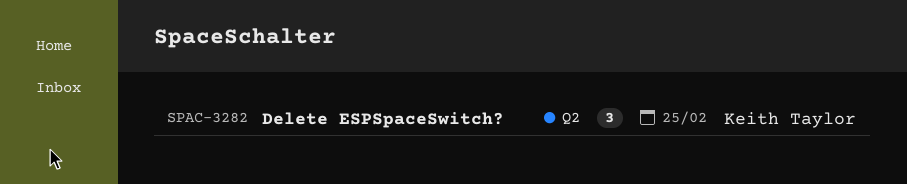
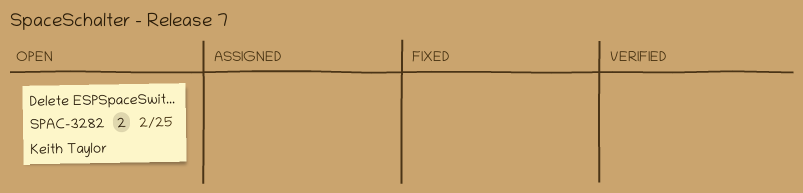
SPAC-3282, estimate: 3 -> 2

